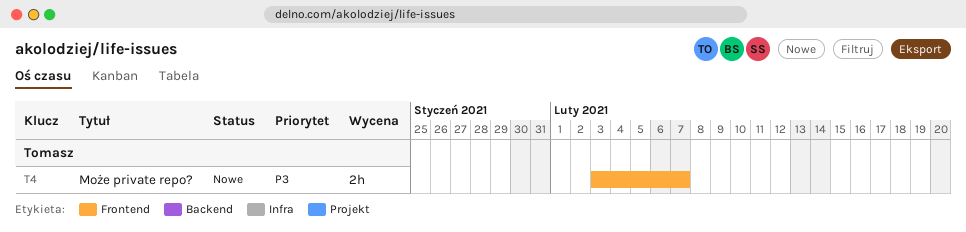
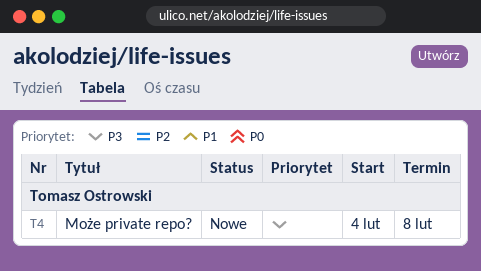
T4, start: Feb 3 -> Feb 4
T4, due: Feb 7 -> Feb 8

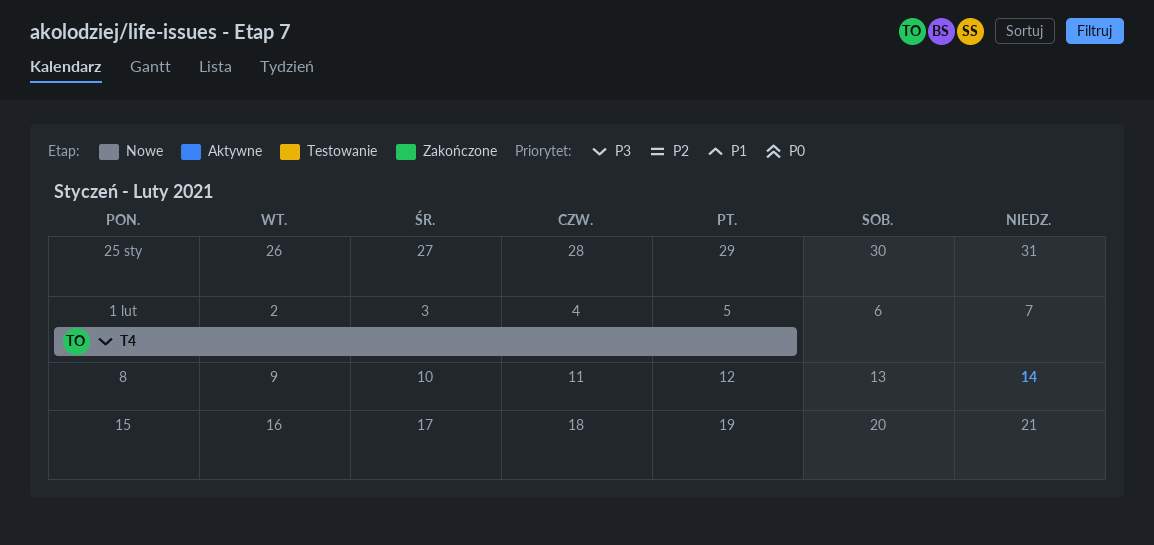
T4, start: Feb 4 -> Feb 1
T4, due: Feb 8 -> Feb 5

